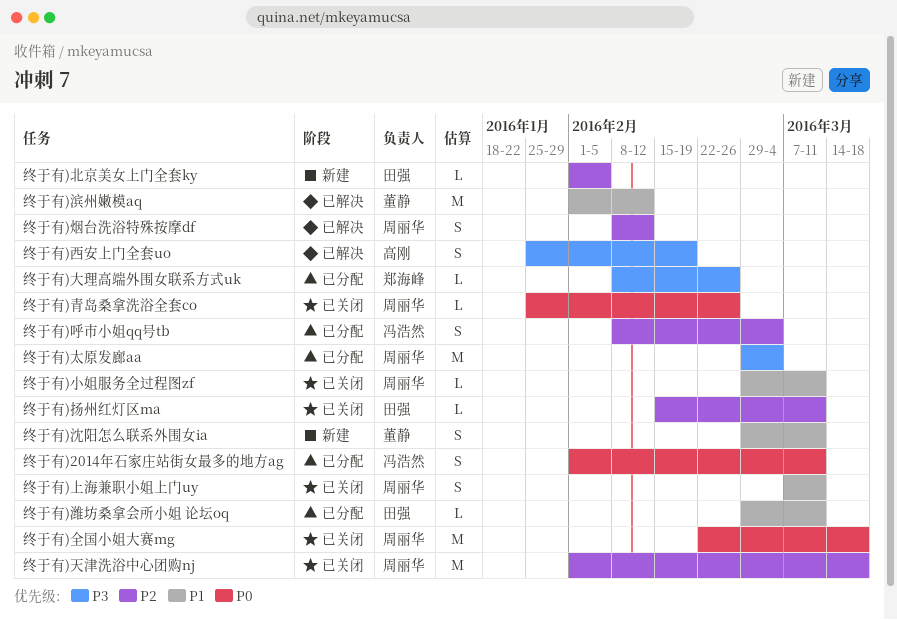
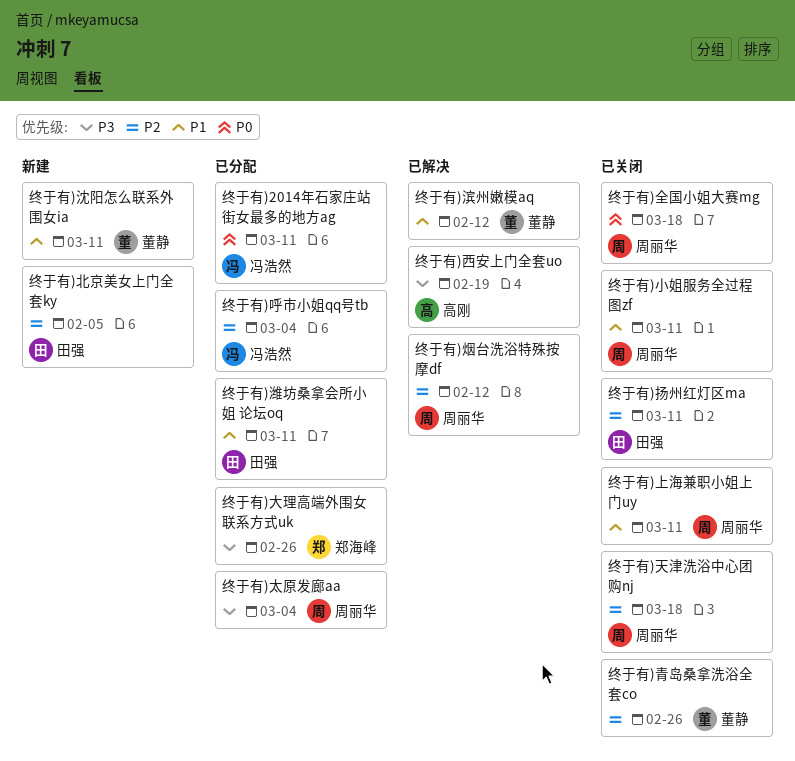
终于有)青岛桑拿洗浴全套co, owner: 周丽华 -> 董静
终于有)青岛桑拿洗浴全套co, priority: P0 -> P2

